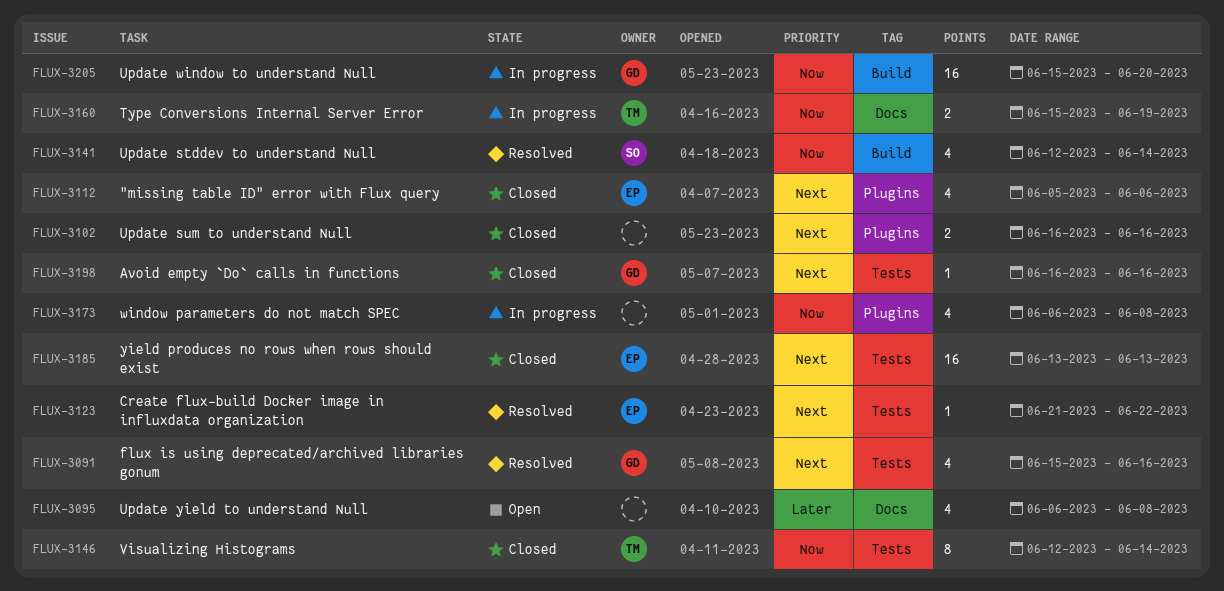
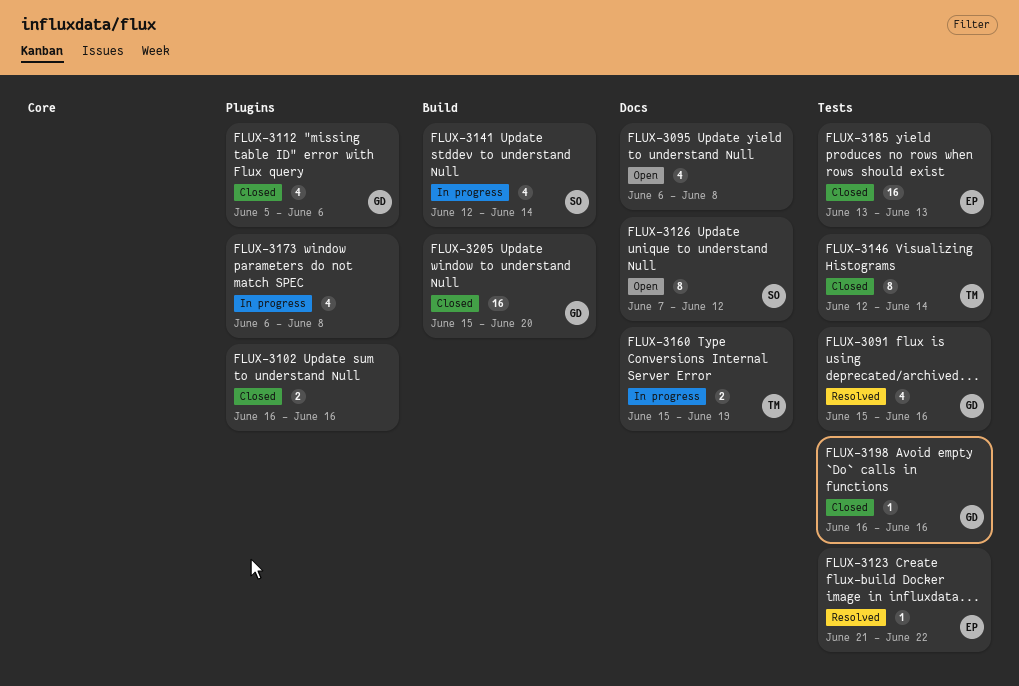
FLUX-3112, owner: EP -> GD
FLUX-3126: none -> present
FLUX-3141, status: Resolved -> In progress
FLUX-3205, status: In progress -> Closed

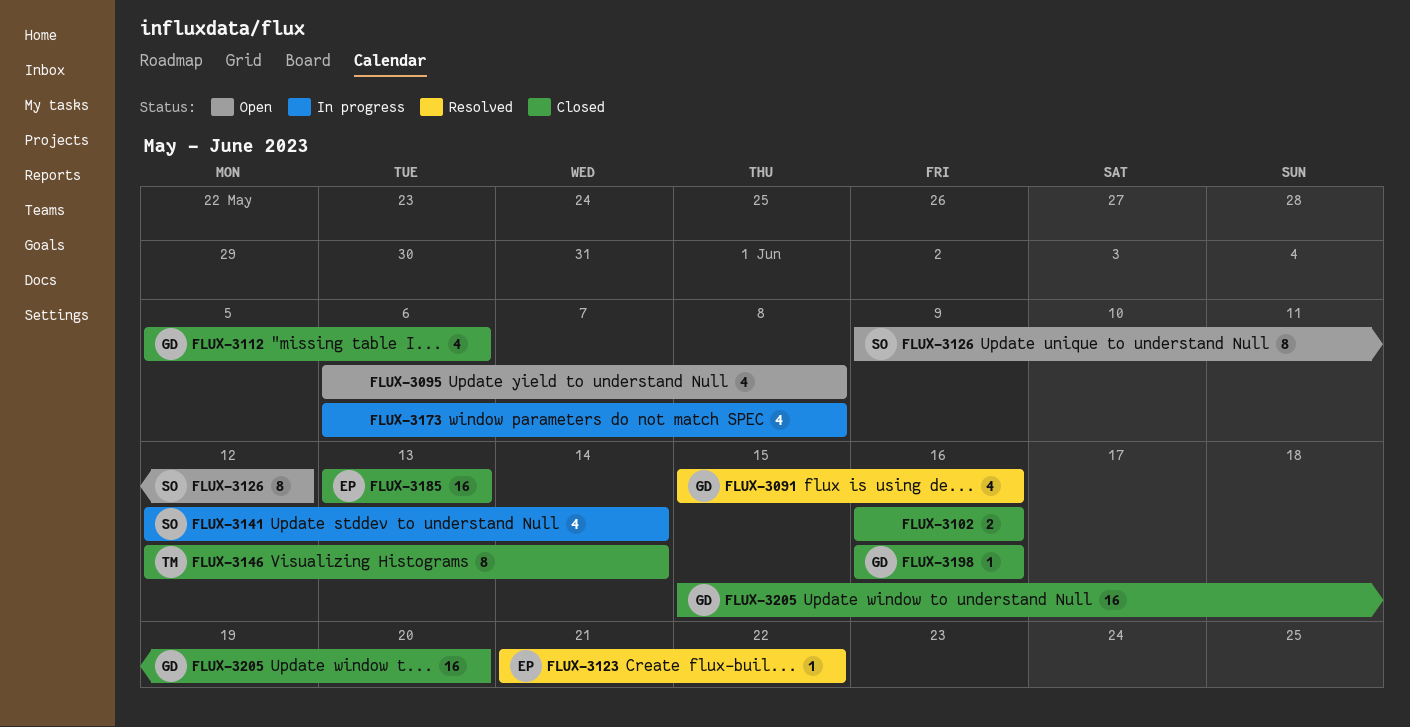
FLUX-3126, start: Jun 7 -> Jun 9
FLUX-3160: present -> none

